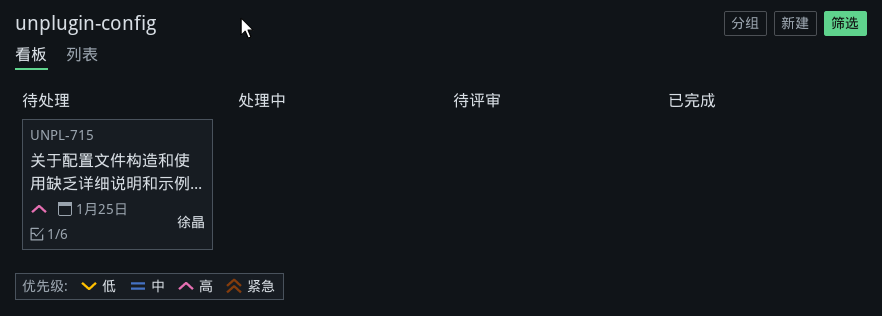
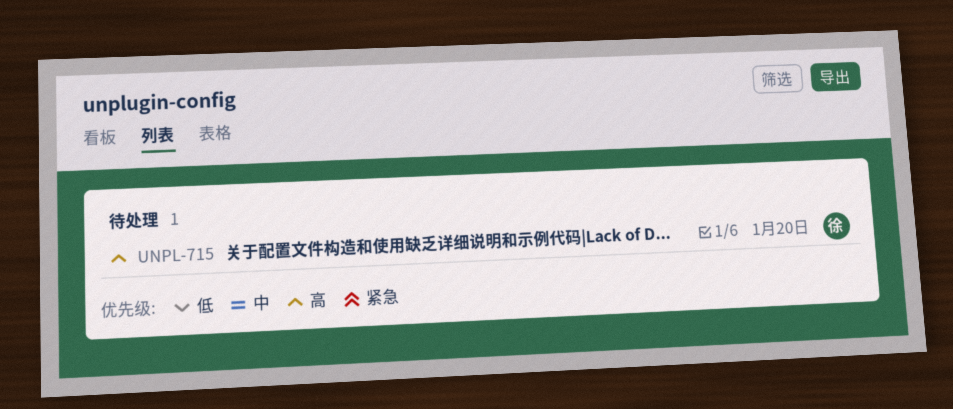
UNPL-715, due: Jan 25 -> Jan 20

